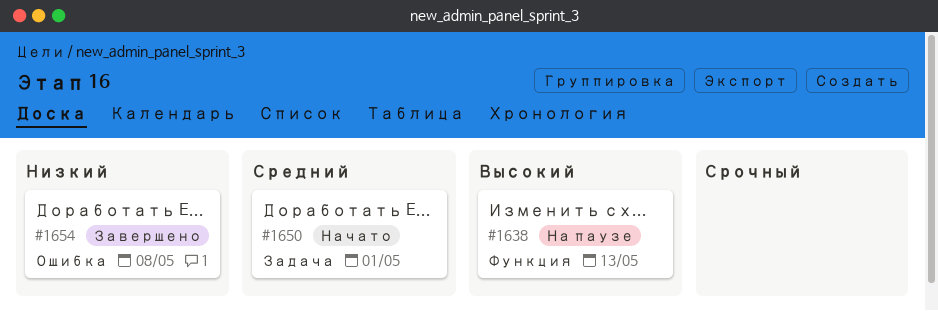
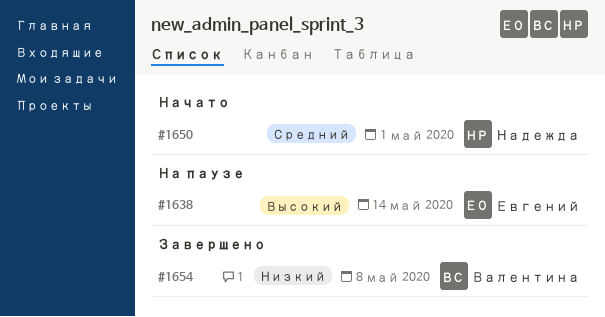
#1638, due: May 13 -> May 14

